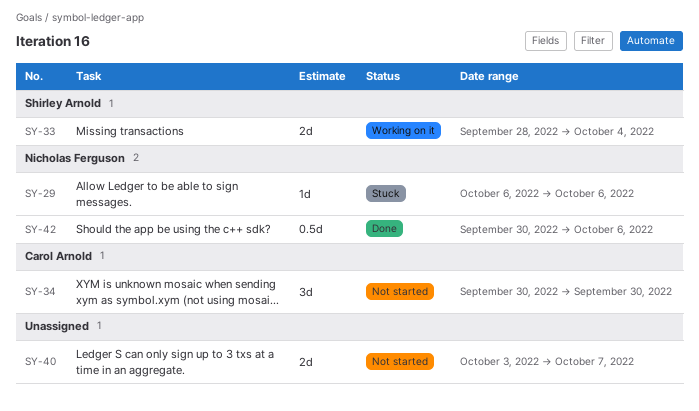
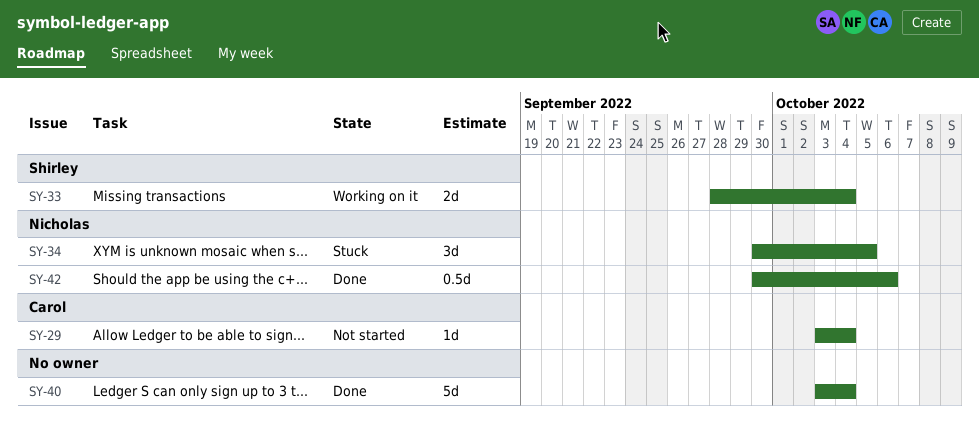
SY-29, status: Stuck -> Not started
SY-29, owner: Nicholas Ferguson -> Carol Arnold
SY-29, start: Oct 6 -> Oct 3
SY-29, due: Oct 6 -> Oct 4
SY-34, status: Not started -> Stuck
SY-34, owner: Carol Arnold -> Nicholas Ferguson
SY-34, due: Sep 30 -> Oct 5
SY-40, status: Not started -> Done
SY-40, estimate: 2d -> 5d
SY-40, due: Oct 7 -> Oct 4

